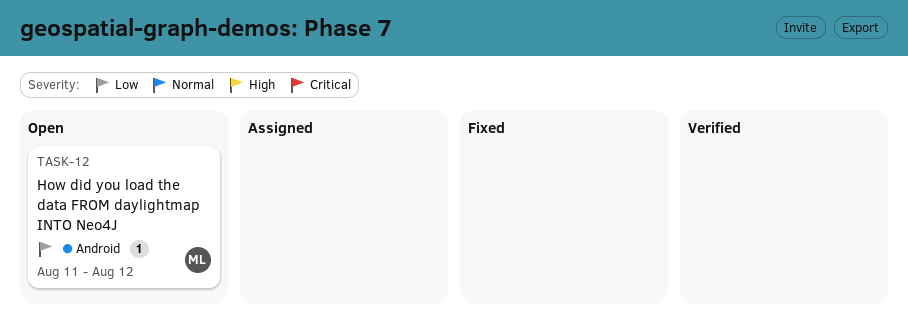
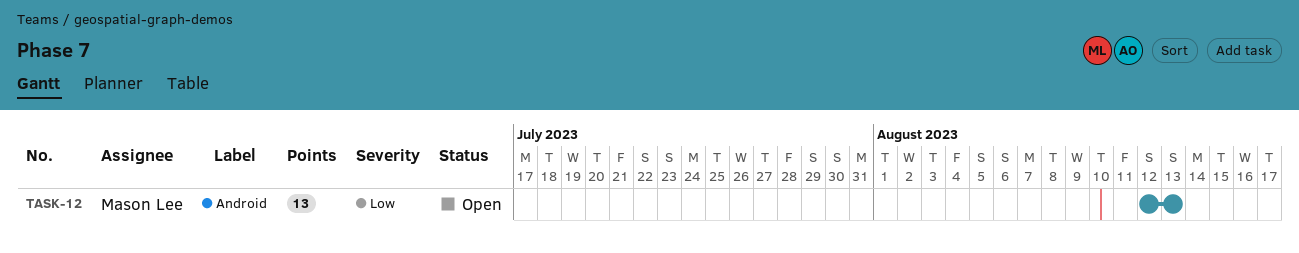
TASK-12, estimate: 1 -> 13
TASK-12, start: Aug 11 -> Aug 12
TASK-12, due: Aug 12 -> Aug 13

